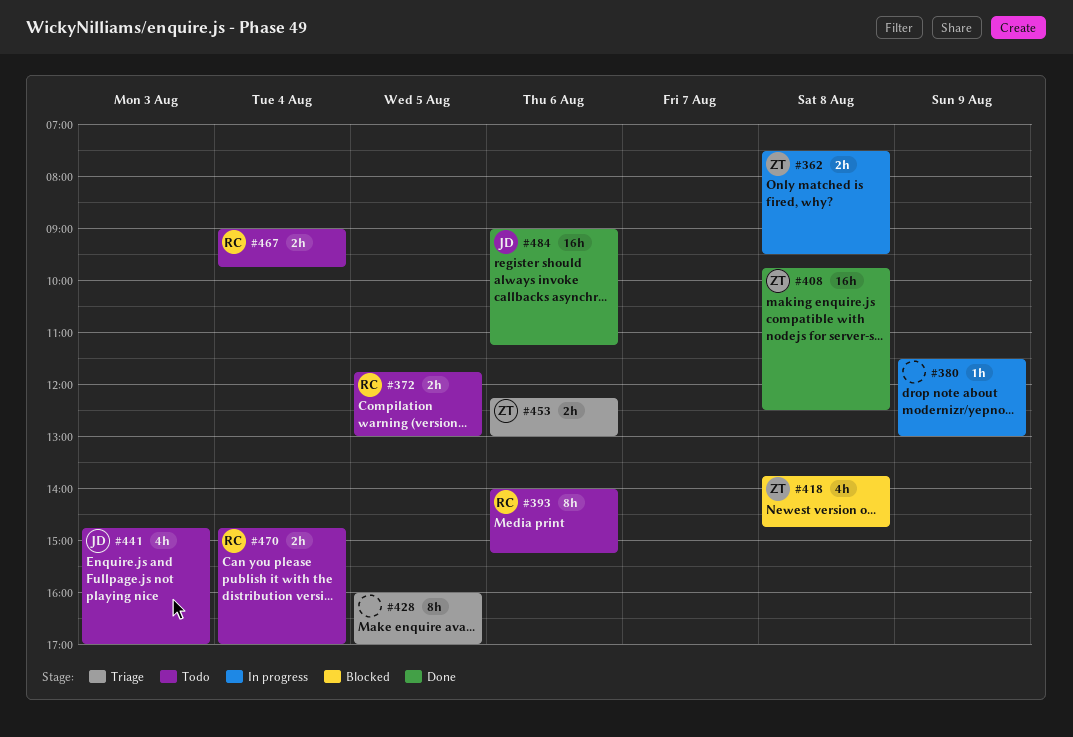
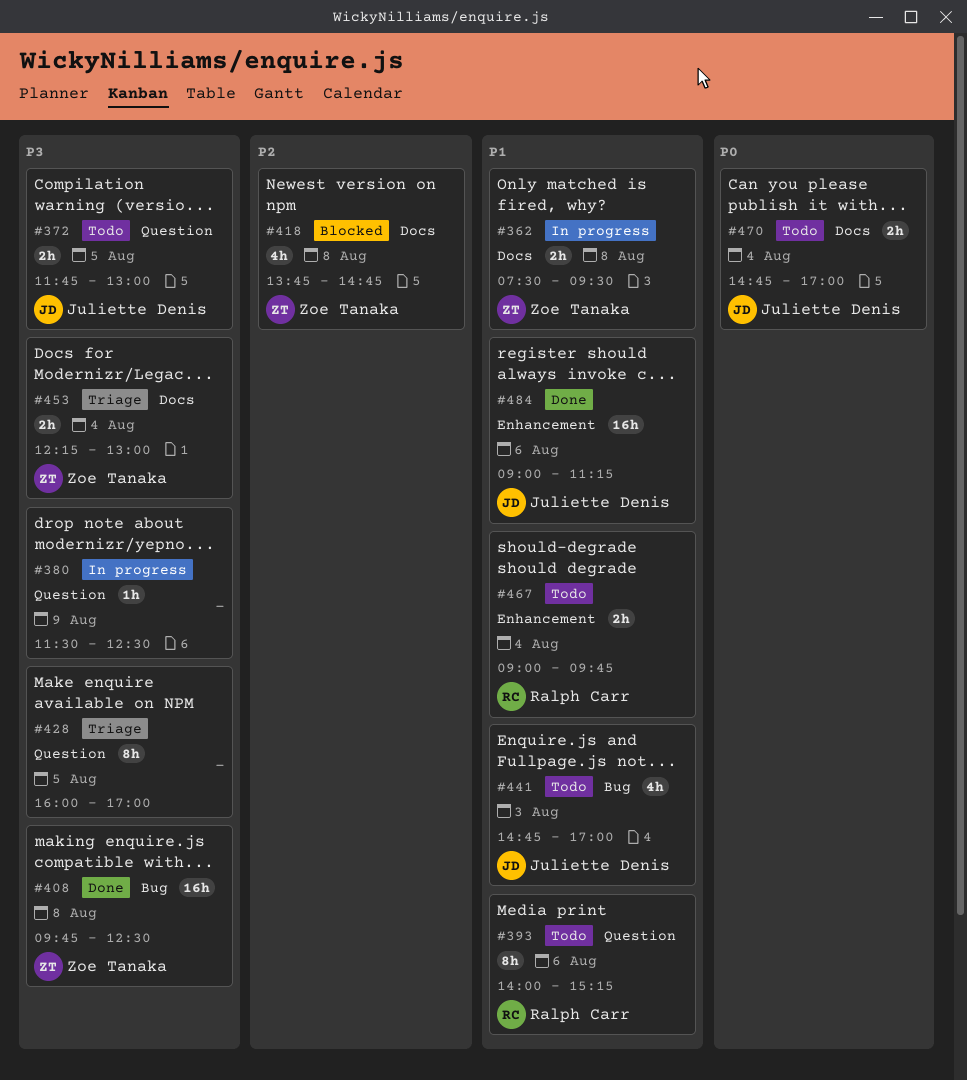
#372, owner: Ralph Carr -> Juliette Denis
#380, ends: 13:00 -> 12:30
#453, day: Aug 6 -> Aug 4
#470, owner: Ralph Carr -> Juliette Denis

